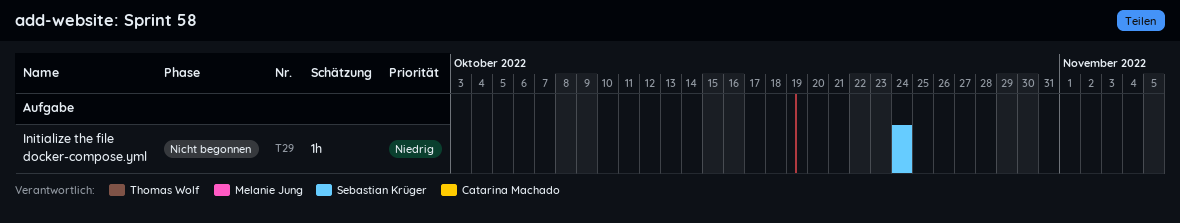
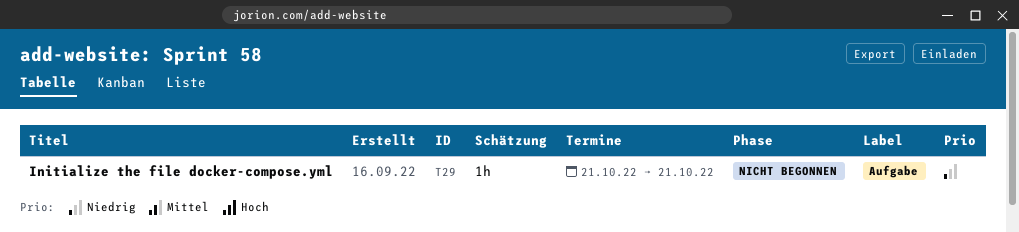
T29, start: Oct 24 -> Oct 21
T29, due: Oct 24 -> Oct 21

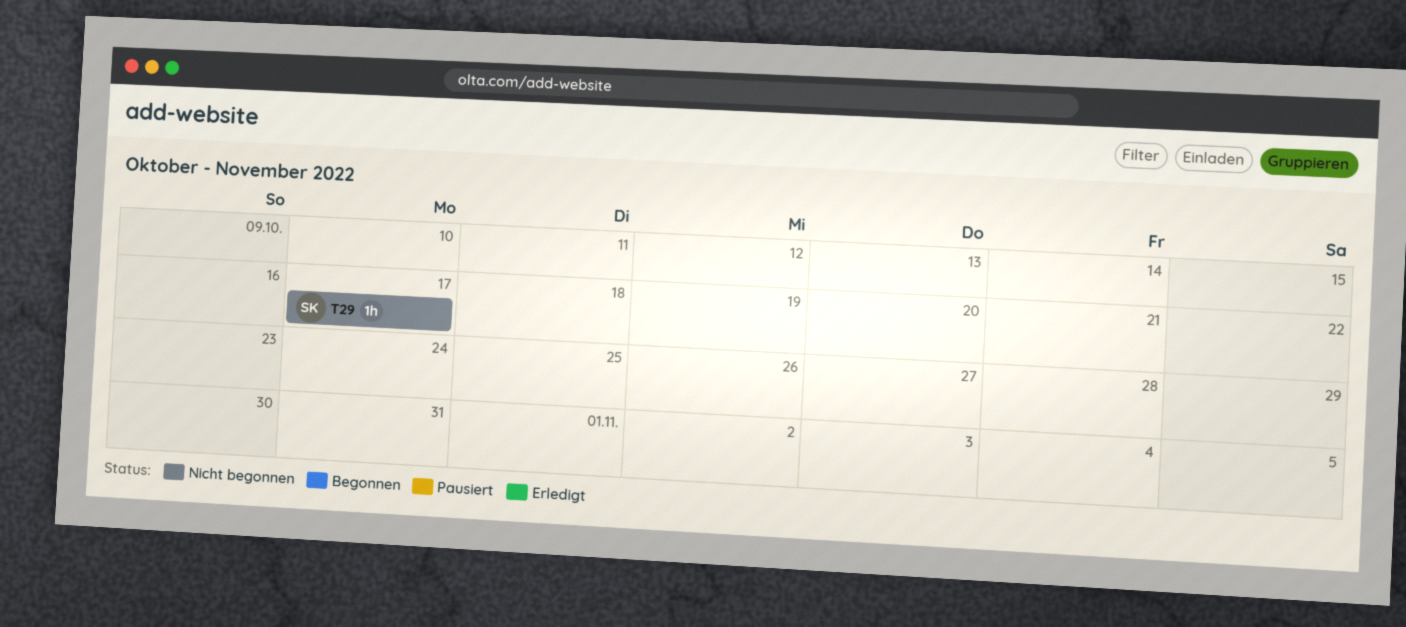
T29, start: Oct 21 -> Oct 17
T29, due: Oct 21 -> Oct 17

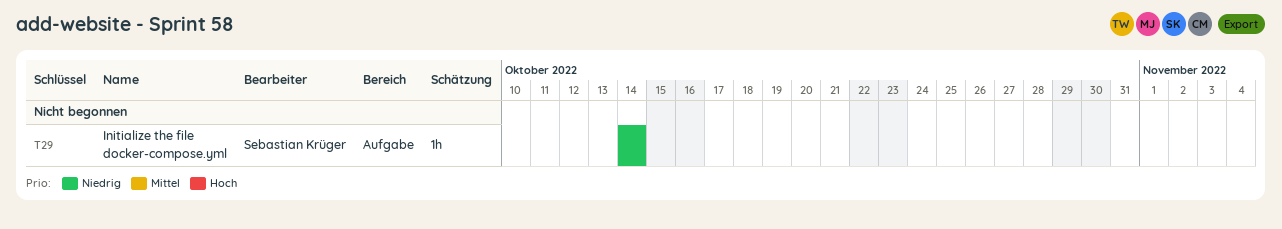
T29, start: Oct 17 -> Oct 14
T29, due: Oct 17 -> Oct 14

